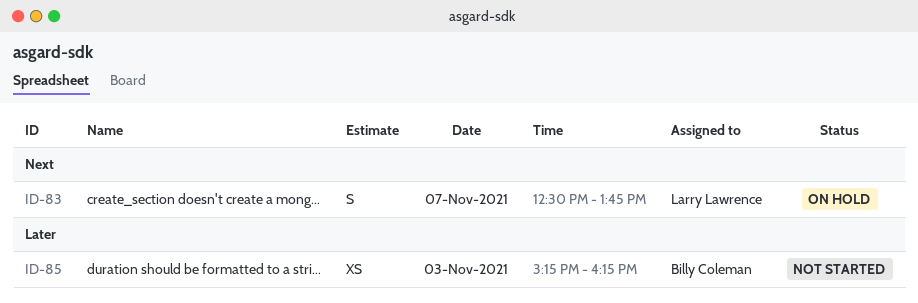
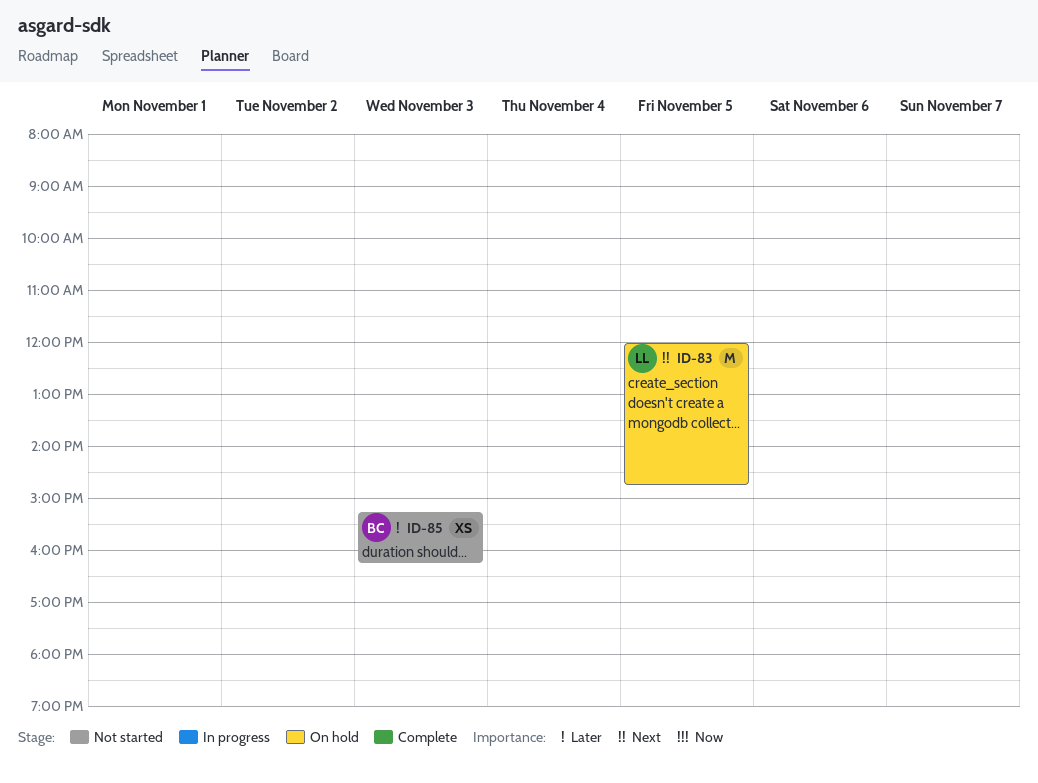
ID-83, estimate: S -> M
ID-83, day: Nov 7 -> Nov 5
ID-83, begins: 12:30 -> 12:00
ID-83, ends: 13:45 -> 14:45

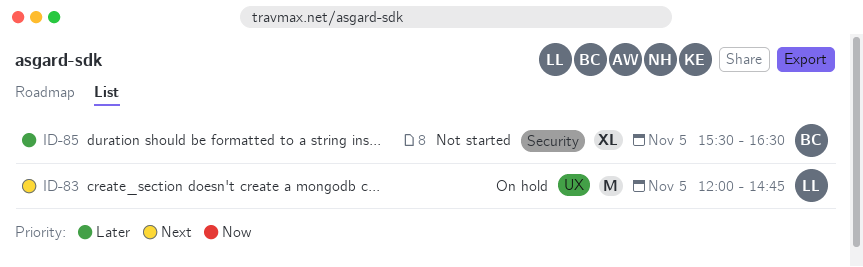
ID-85, estimate: XS -> XL
ID-85, day: Nov 3 -> Nov 5
ID-85, begins: 15:15 -> 15:30
ID-85, ends: 16:15 -> 16:30

